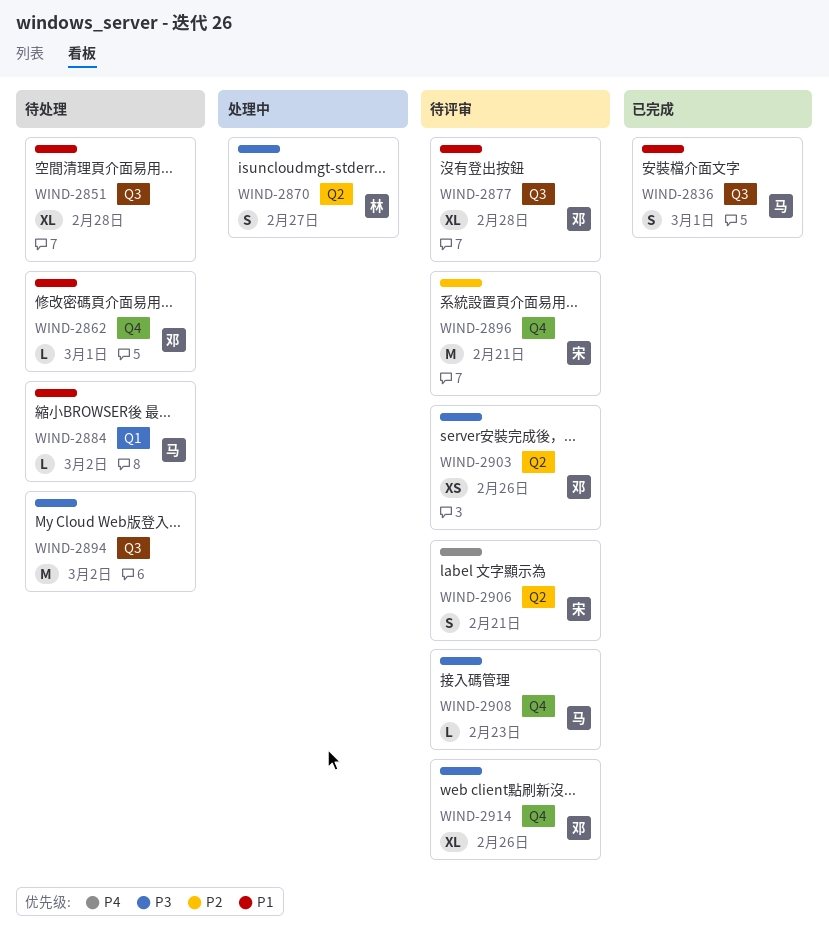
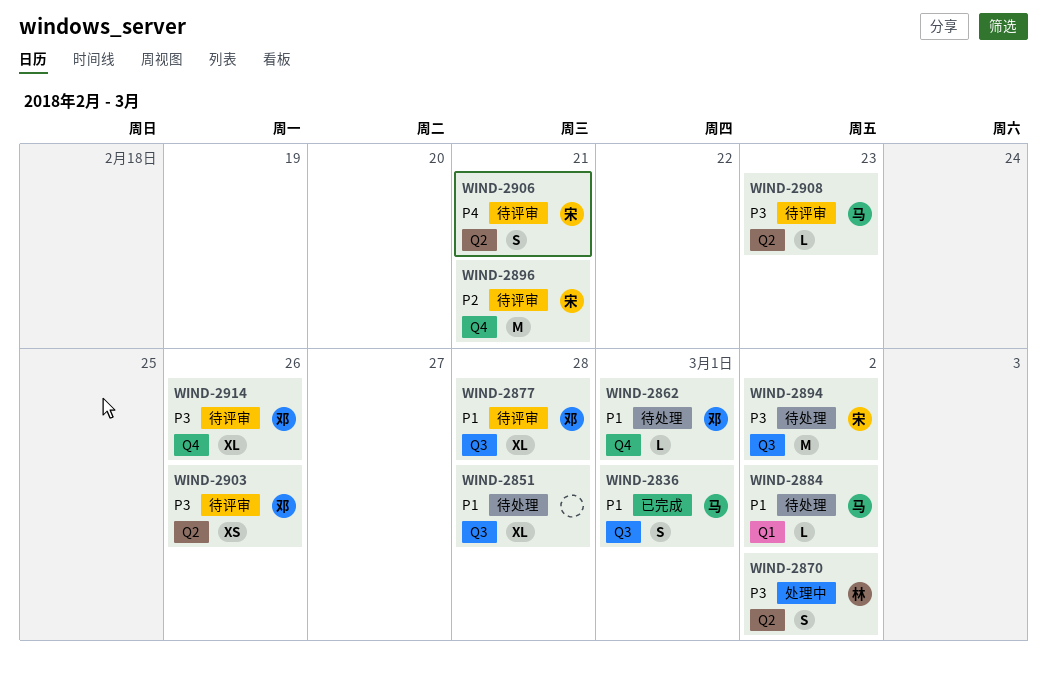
WIND-2870, due: Feb 27 -> Mar 2
WIND-2894, owner: none -> 宋
WIND-2908, label: Q4 -> Q2

